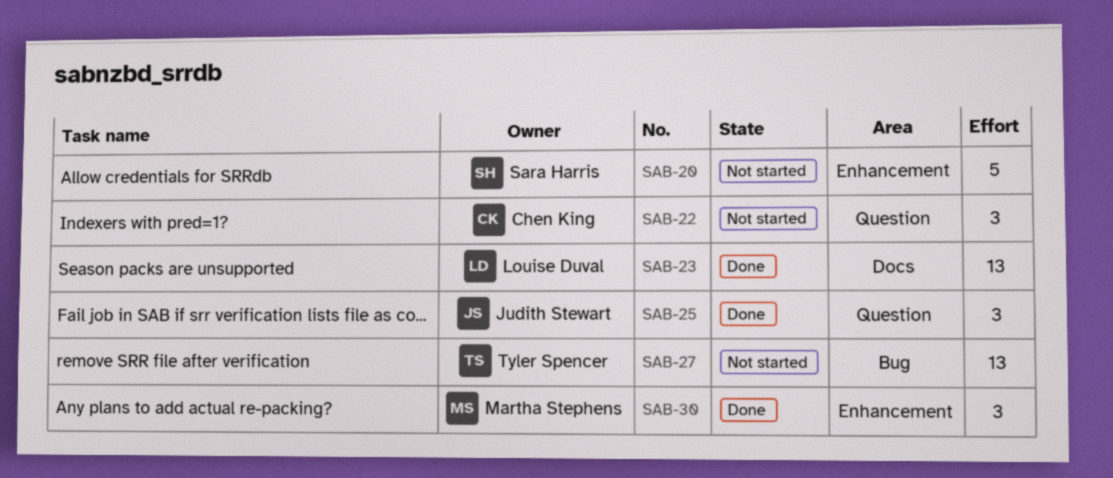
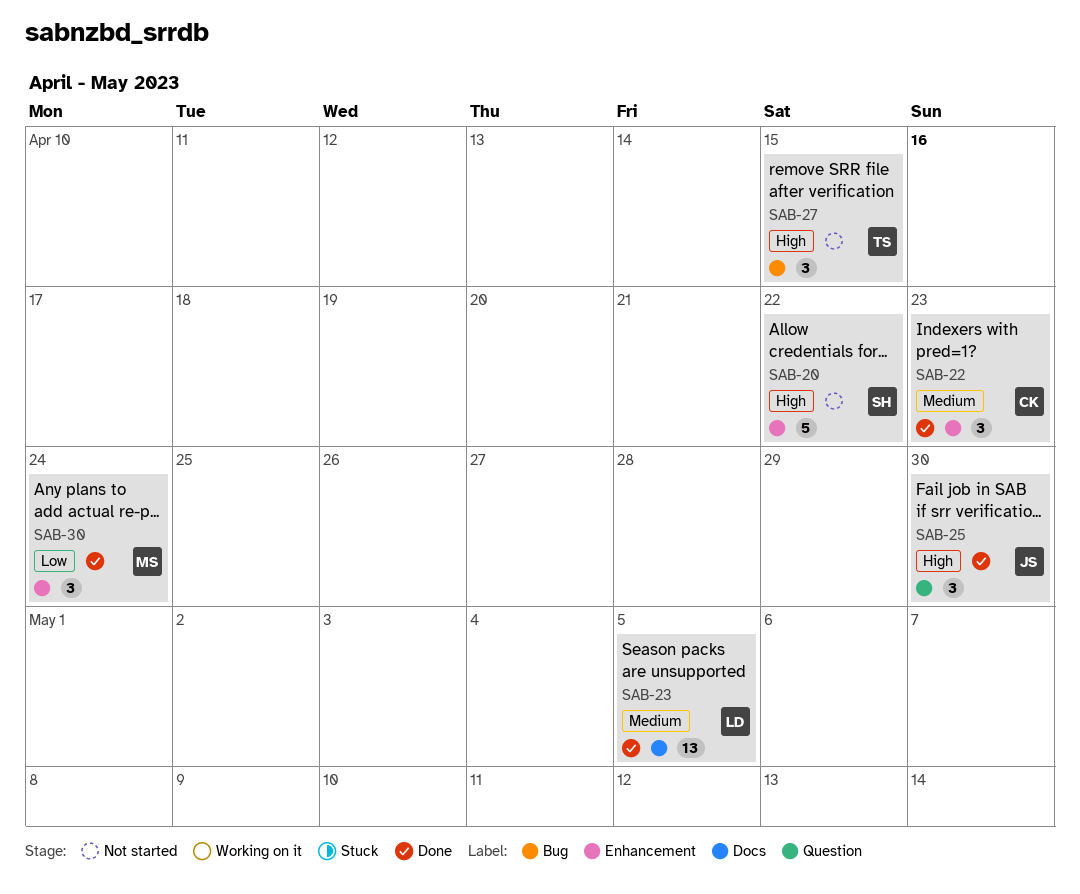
SAB-22, status: Not started -> Done
SAB-22, label: Question -> Enhancement
SAB-27, estimate: 13 -> 3

